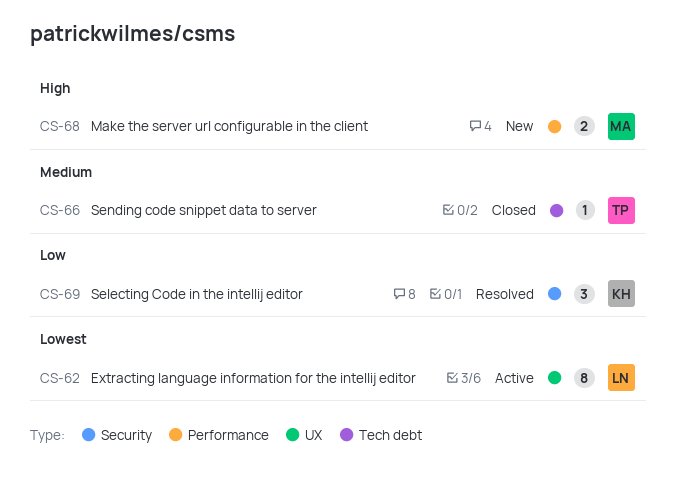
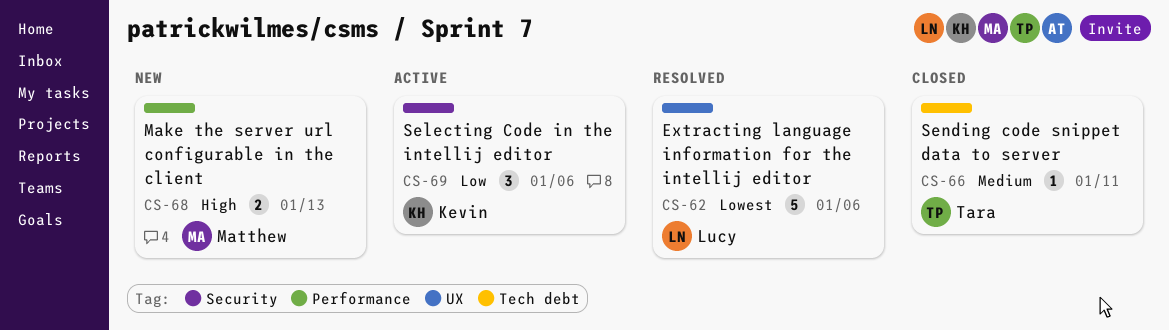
CS-62, status: Active -> Resolved
CS-62, estimate: 8 -> 5
CS-69, status: Resolved -> Active

